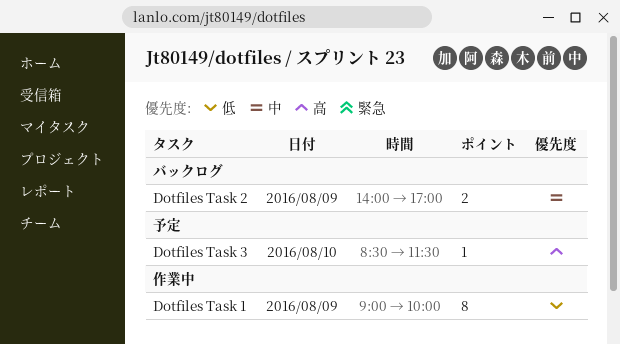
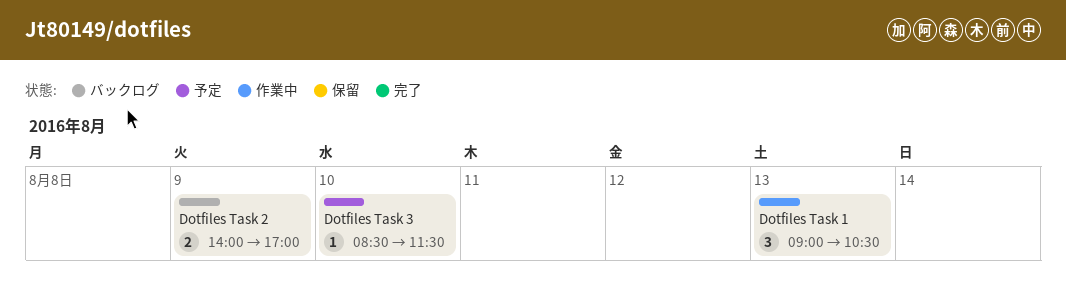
Dotfiles Task 1, estimate: 8 -> 3
Dotfiles Task 1, day: Aug 9 -> Aug 13
Dotfiles Task 1, ends: 10:00 -> 10:30

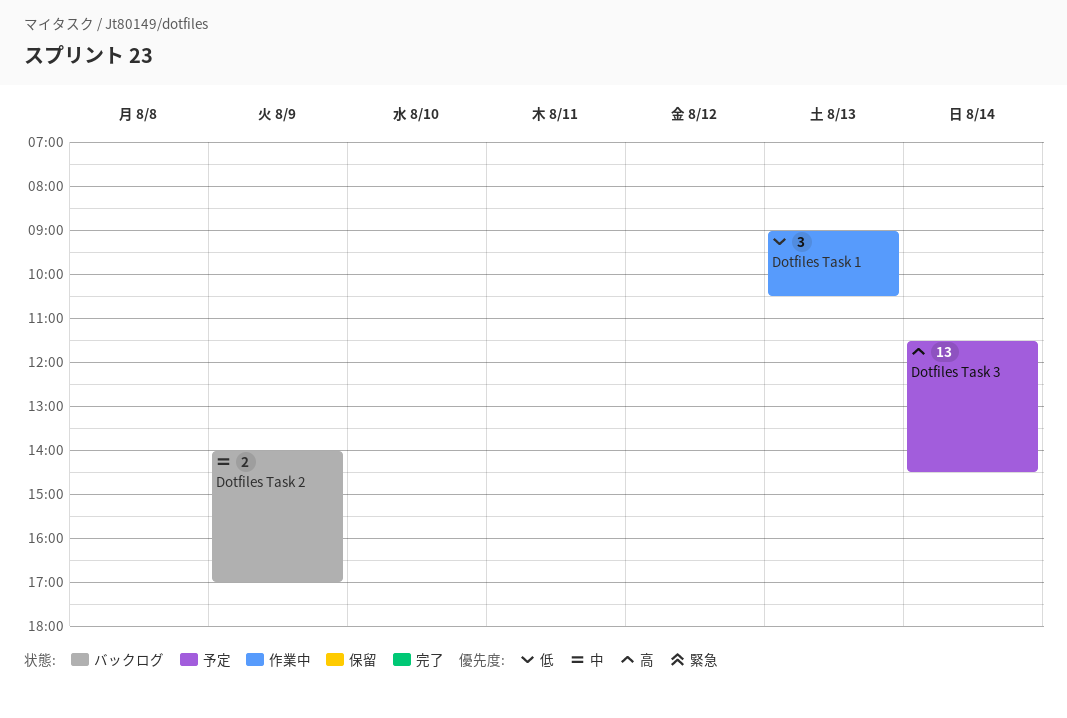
Dotfiles Task 3, estimate: 1 -> 13
Dotfiles Task 3, day: Aug 10 -> Aug 14
Dotfiles Task 3, begins: 08:30 -> 11:30
Dotfiles Task 3, ends: 11:30 -> 14:30

